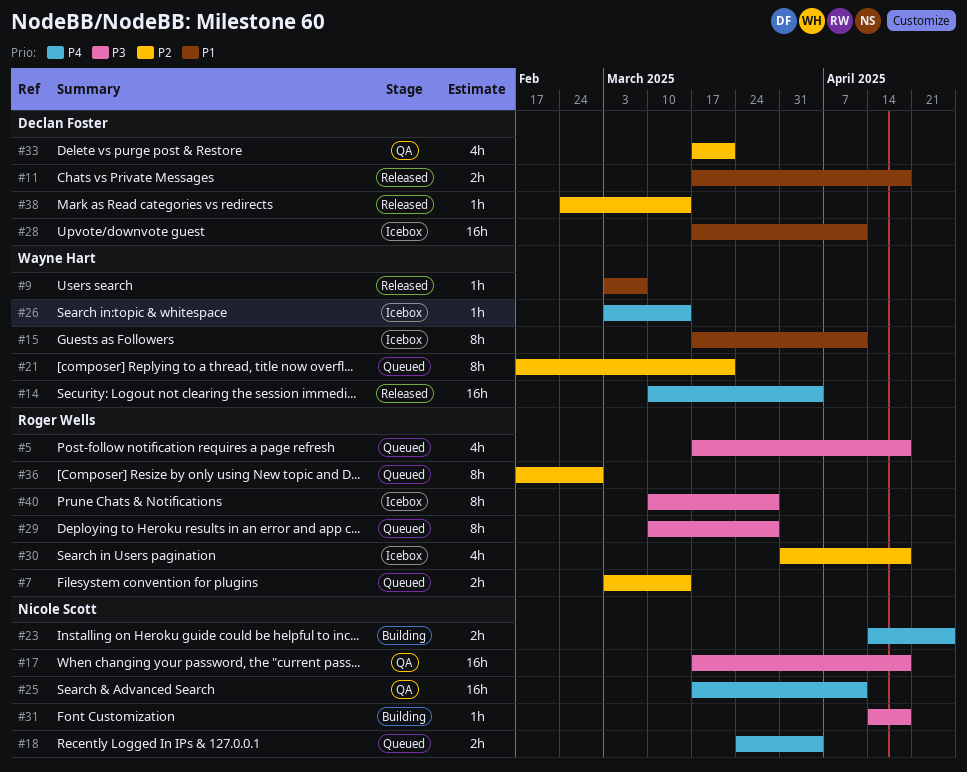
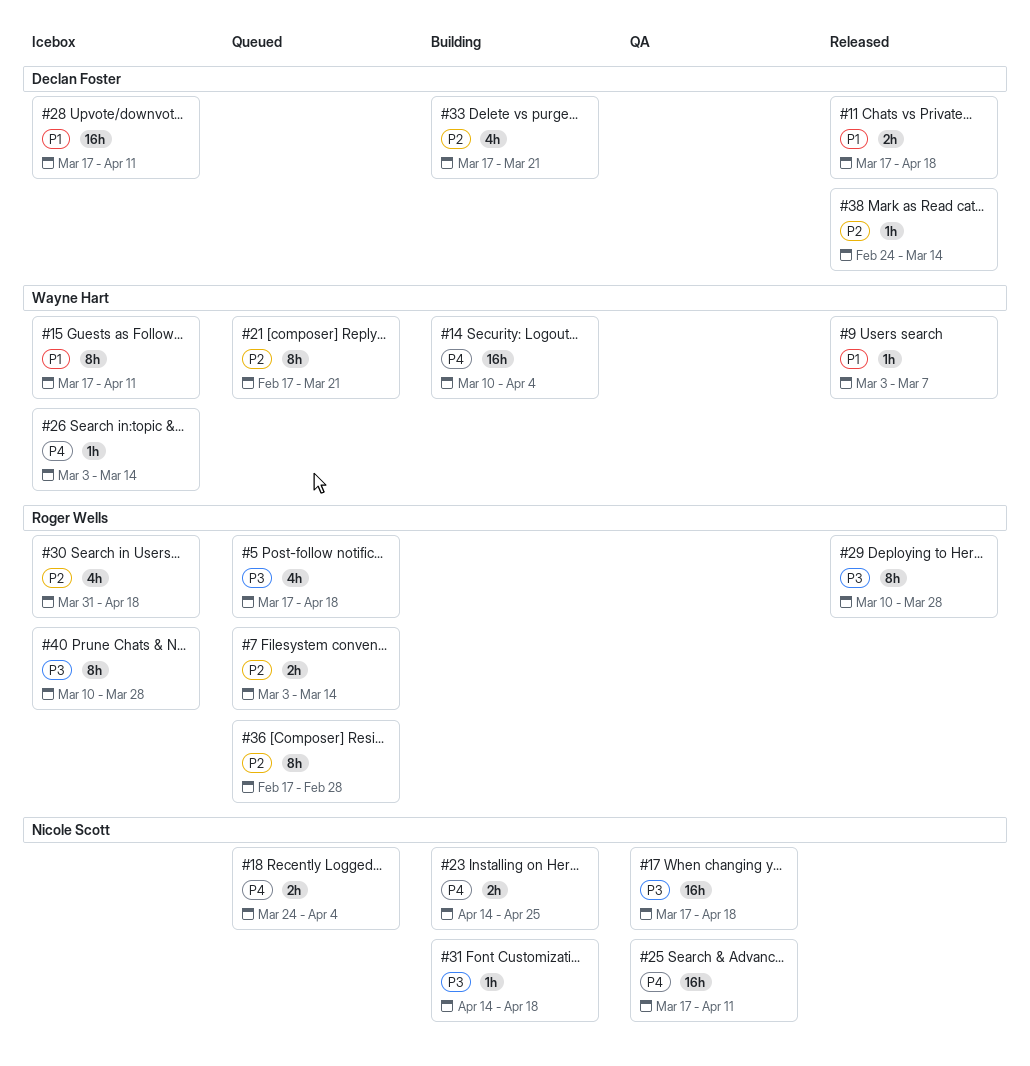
#14, status: Released -> Building
#29, status: Queued -> Released
#33, status: QA -> Building

